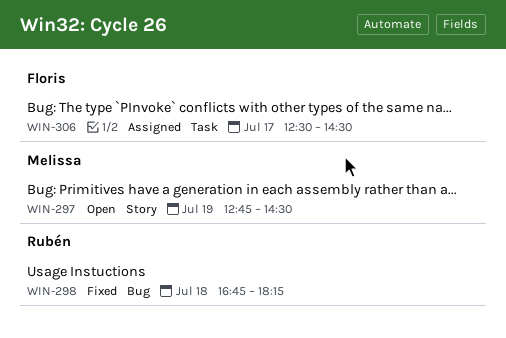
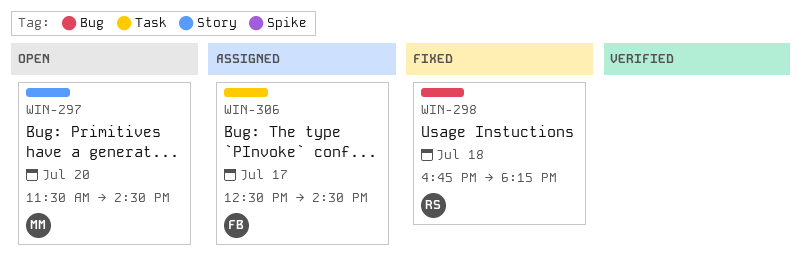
WIN-297, day: Jul 19 -> Jul 20
WIN-297, begins: 12:45 -> 11:30

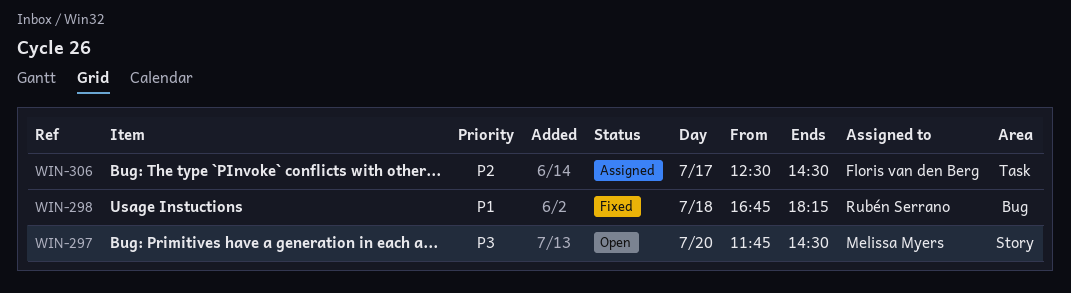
WIN-297, begins: 11:30 -> 11:45

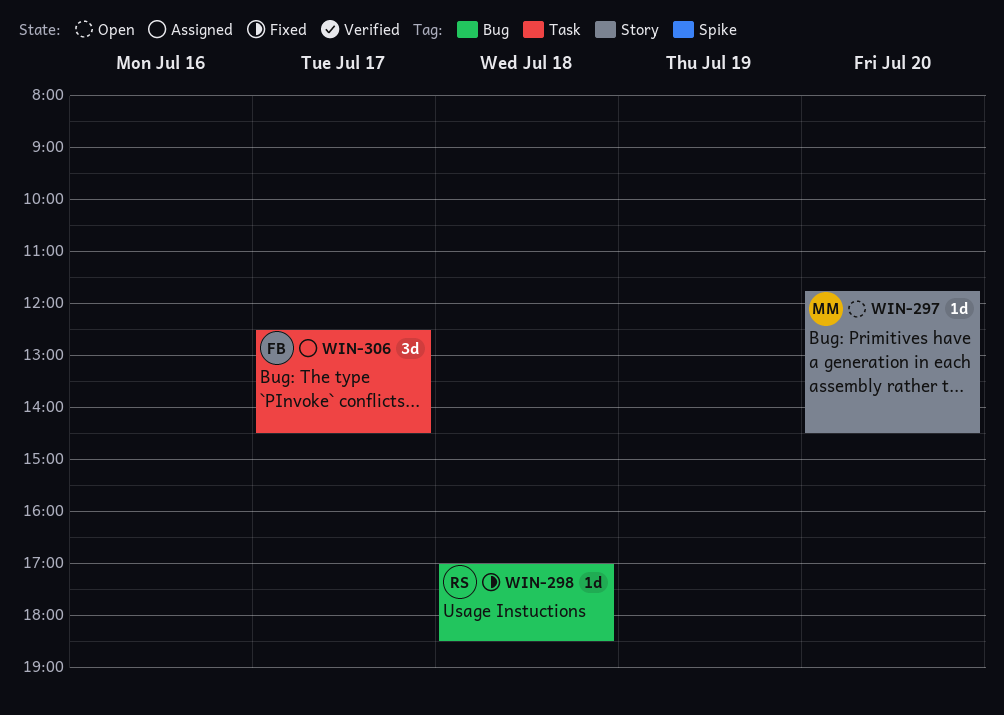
WIN-298, begins: 16:45 -> 17:00
WIN-298, ends: 18:15 -> 18:30

